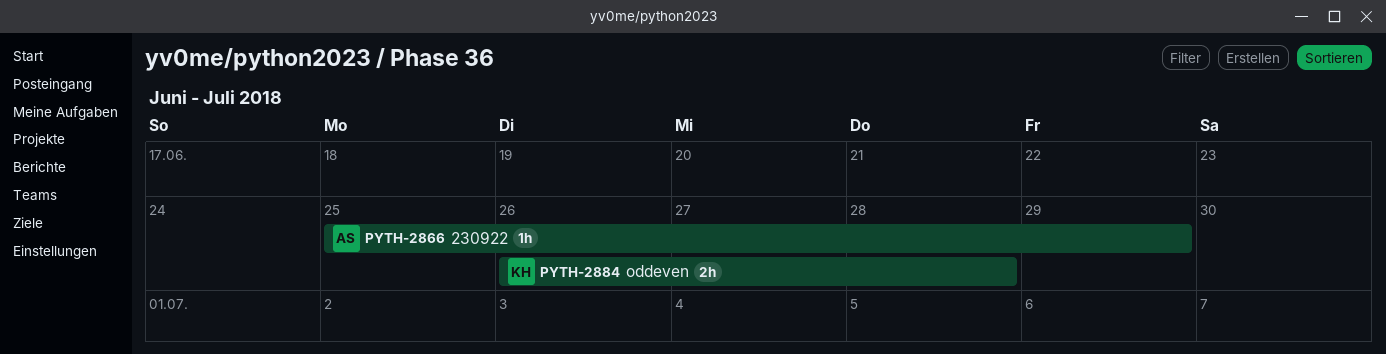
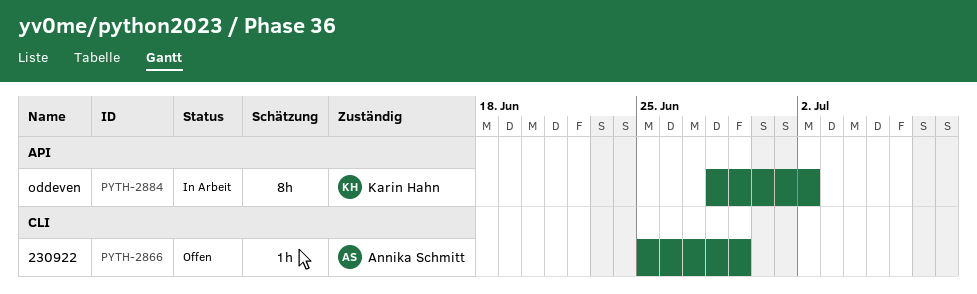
PYTH-2884, estimate: 2h -> 8h
PYTH-2884, start: Jun 26 -> Jun 28
PYTH-2884, due: Jun 28 -> Jul 2

